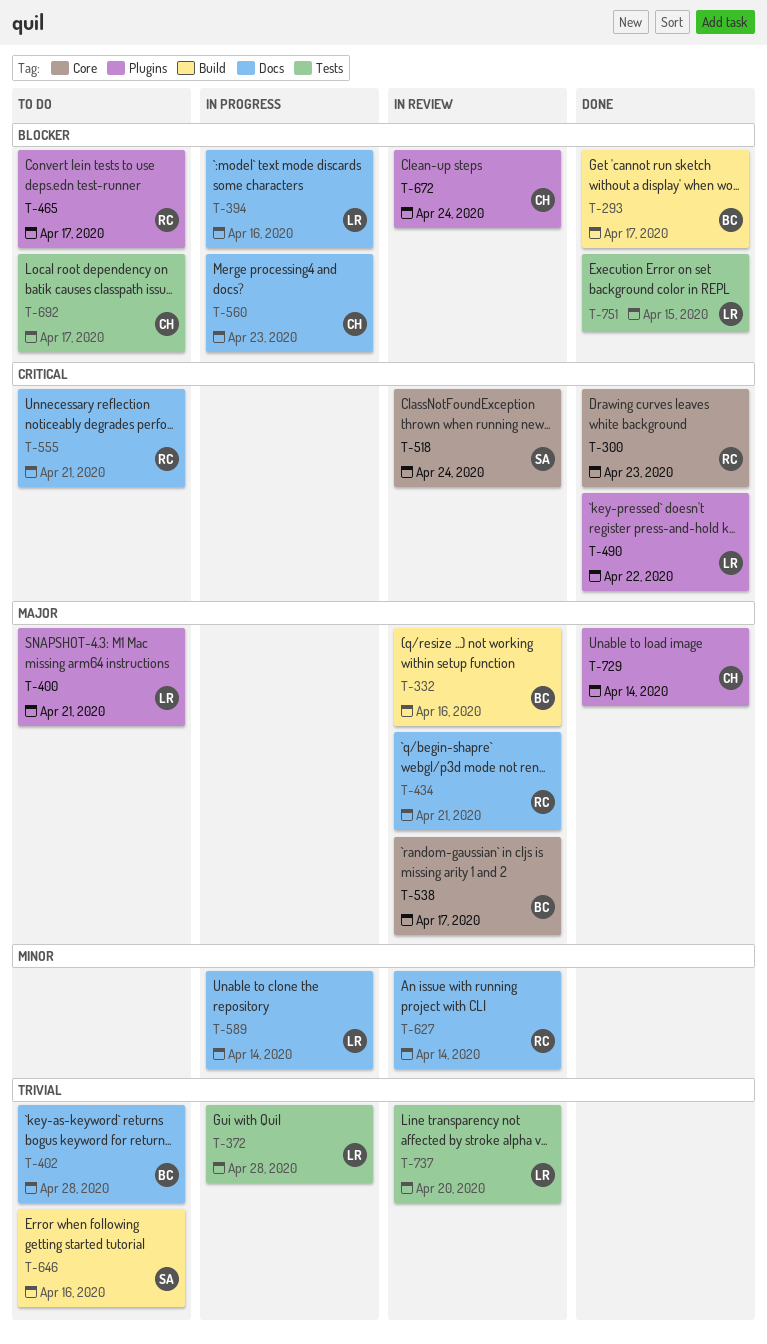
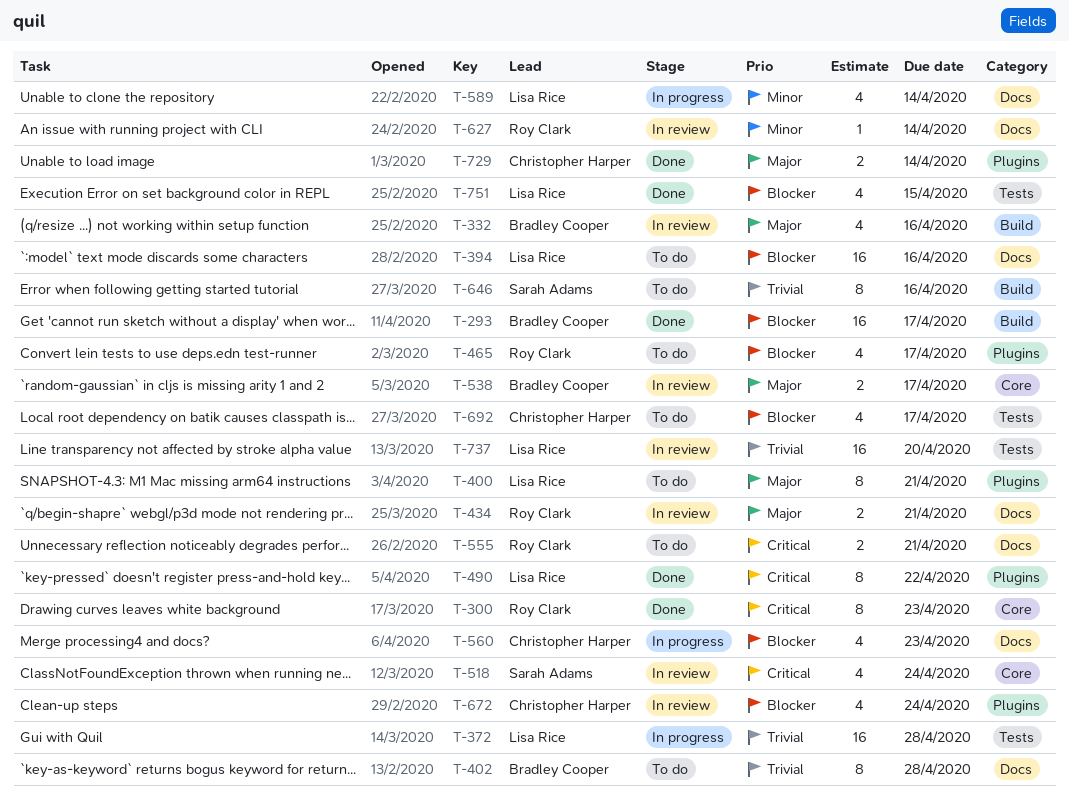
T-394, status: In progress -> To do

